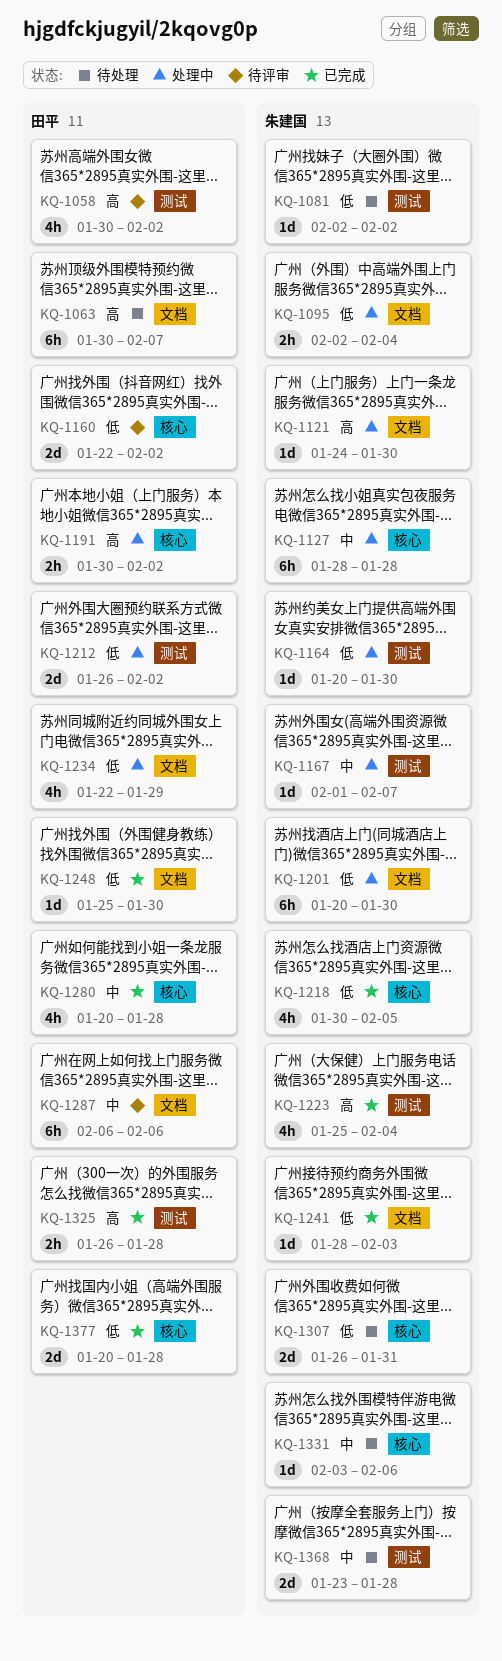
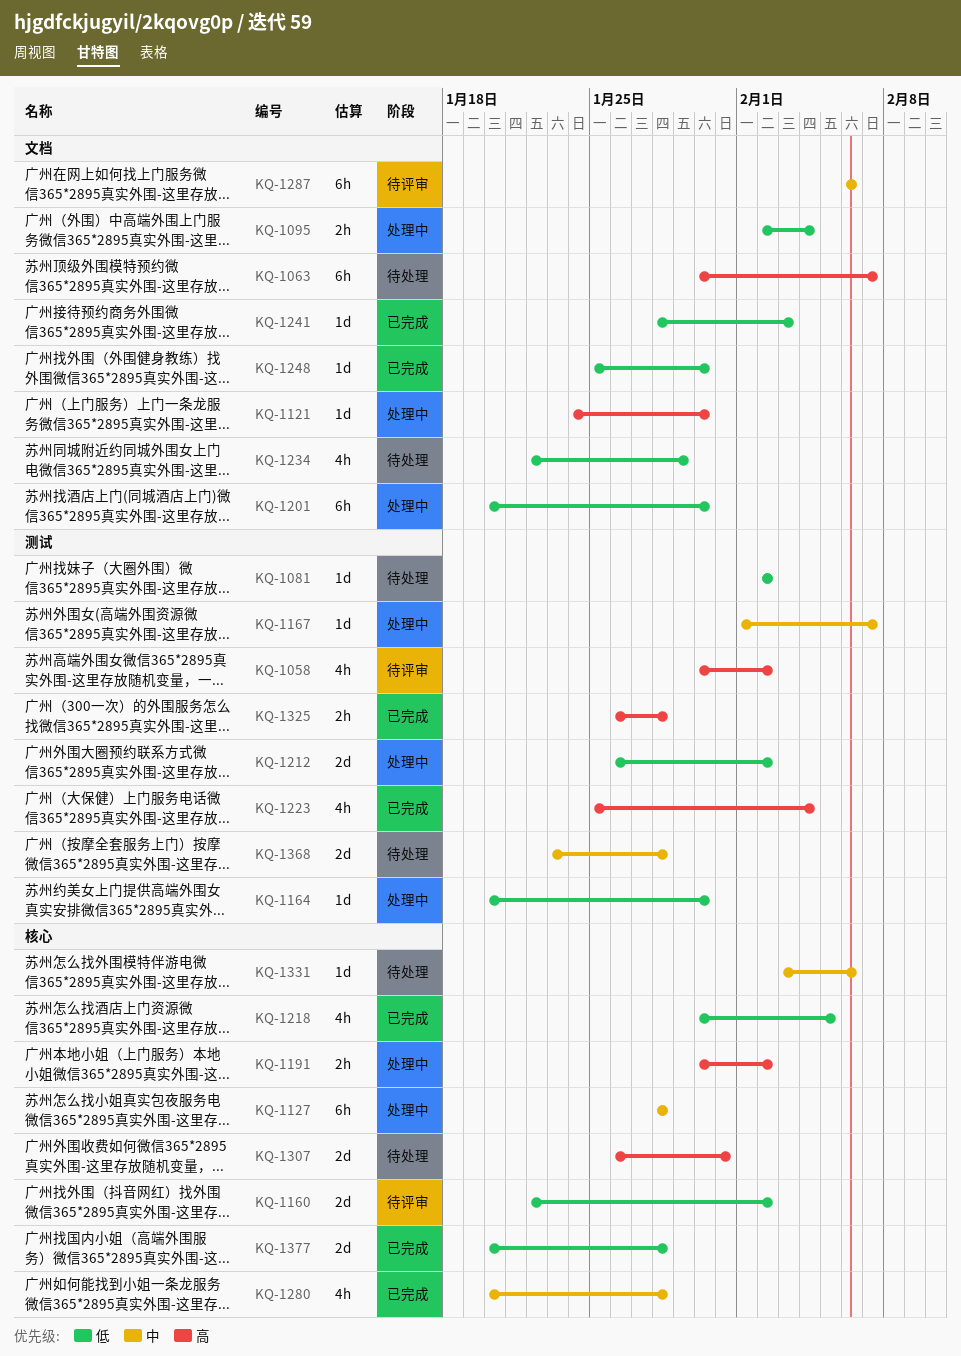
KQ-1234, status: 处理中 -> 待处理
KQ-1307, priority: 低 -> 高

